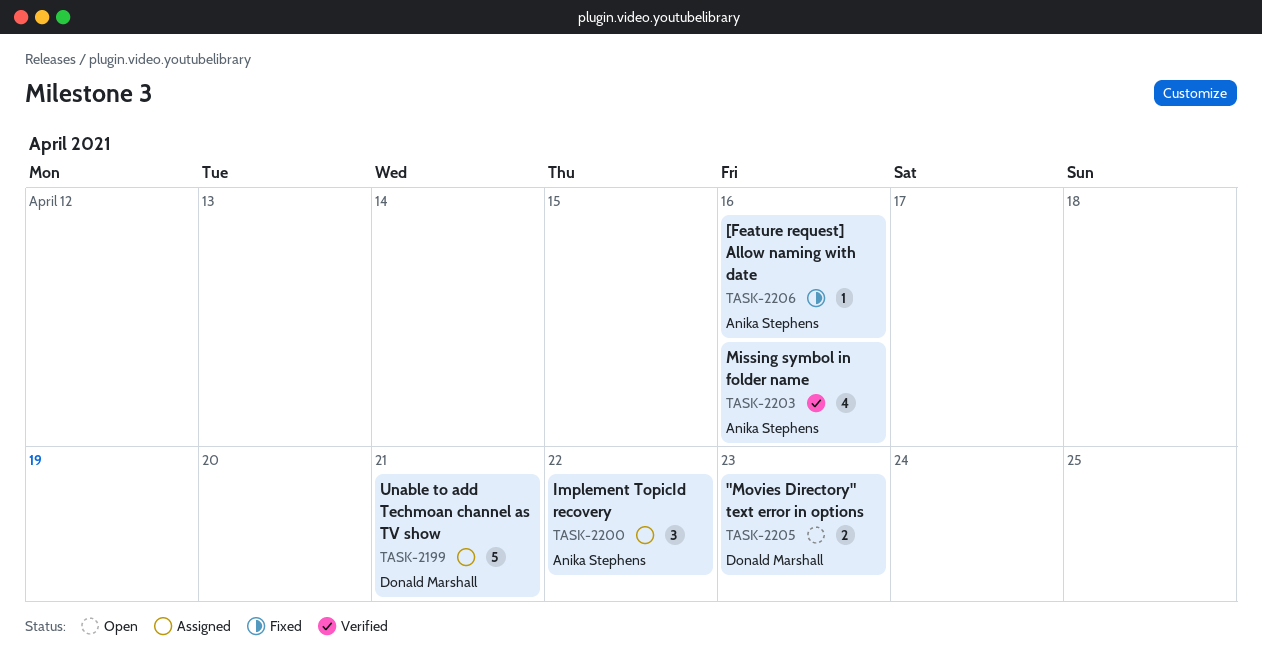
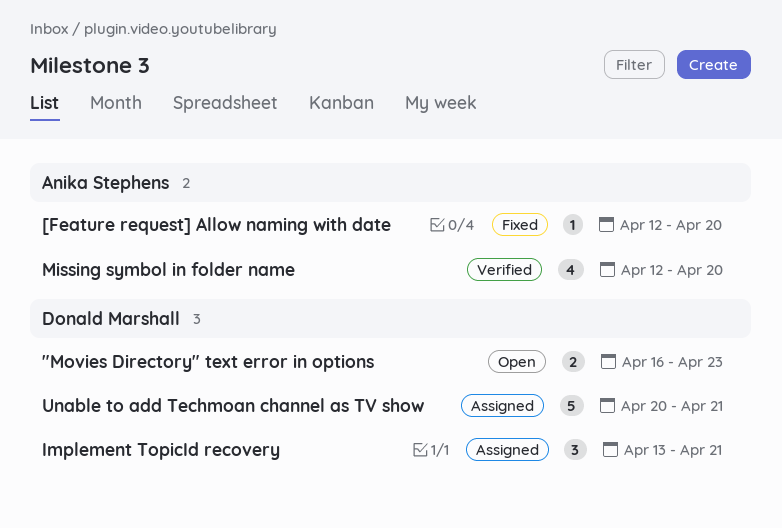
[Feature request] Allow naming with date, due: Apr 16 -> Apr 20
Implement TopicId recovery, owner: Anika Stephens -> Donald Marshall
Implement TopicId recovery, due: Apr 22 -> Apr 21
Missing symbol in folder name, due: Apr 16 -> Apr 20

